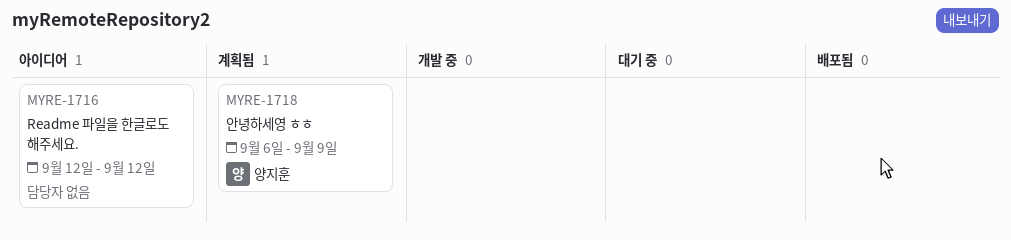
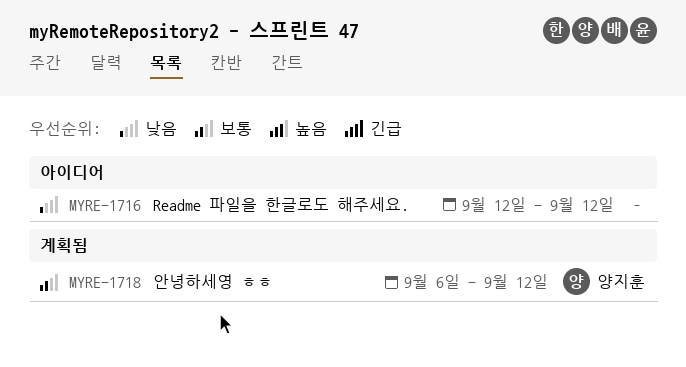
MYRE-1718, due: Sep 9 -> Sep 12

